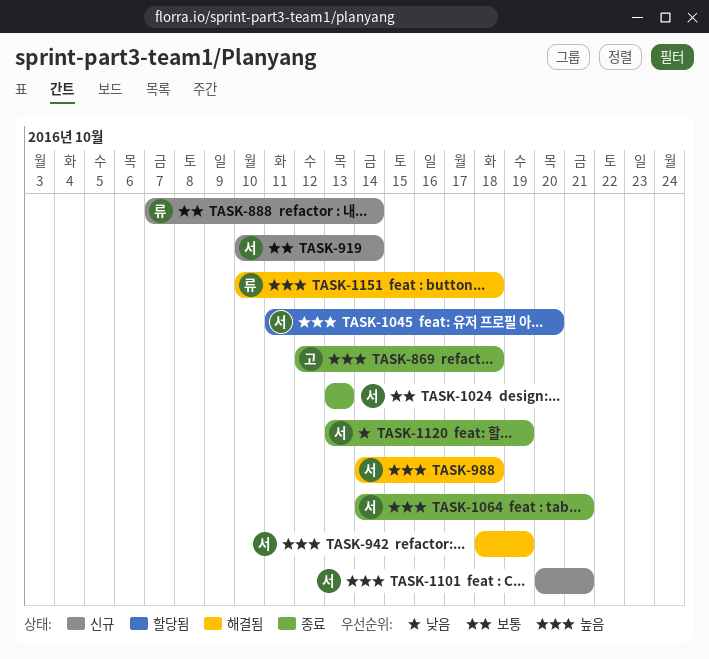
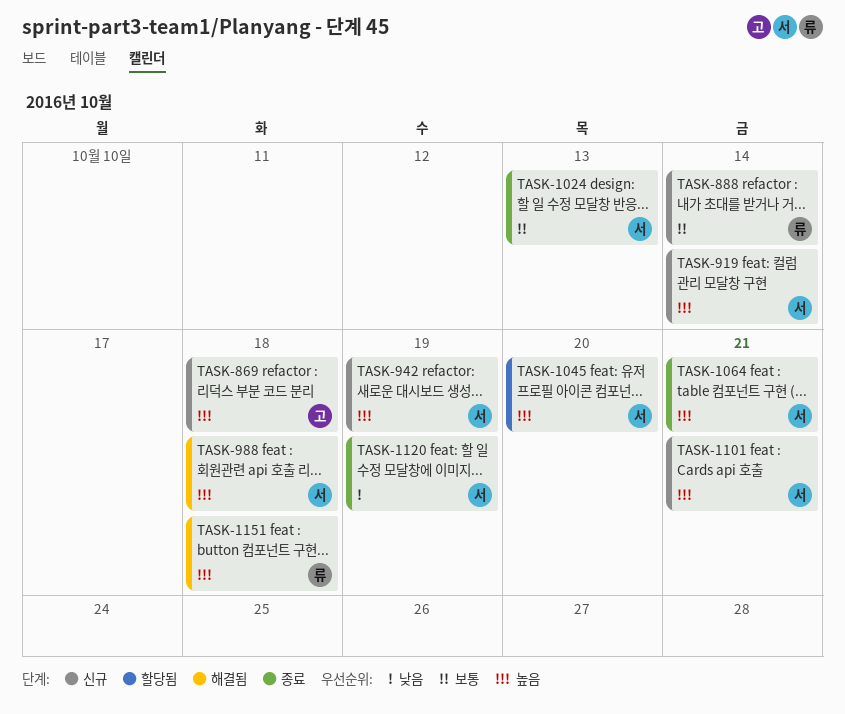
TASK-869, status: 종료 -> 신규
TASK-919, priority: 보통 -> 높음
TASK-942, status: 해결됨 -> 신규

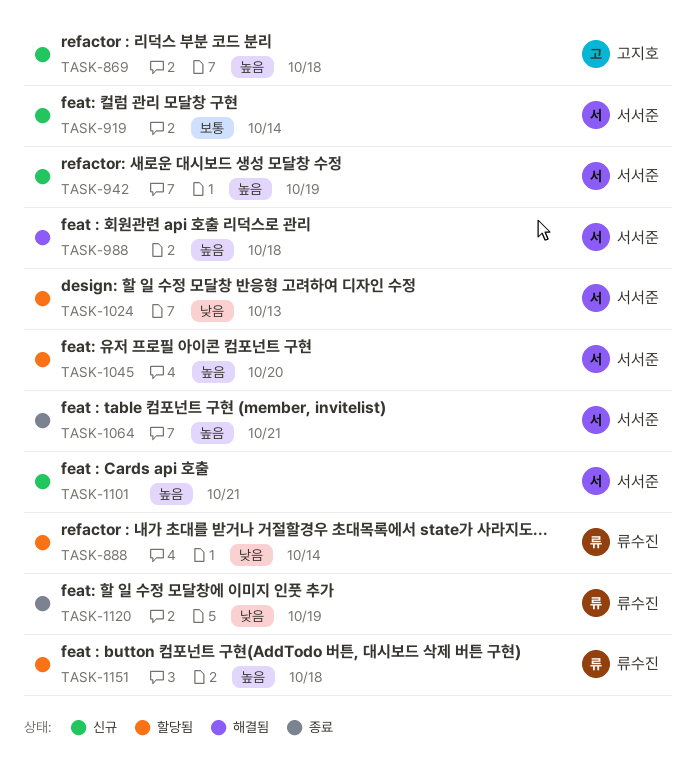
TASK-888, status: 신규 -> 할당됨
TASK-888, priority: 보통 -> 낮음
TASK-919, priority: 높음 -> 보통
TASK-1024, status: 종료 -> 할당됨
TASK-1024, priority: 보통 -> 낮음
TASK-1120, owner: 서서준 -> 류수진
TASK-1151, status: 해결됨 -> 할당됨

